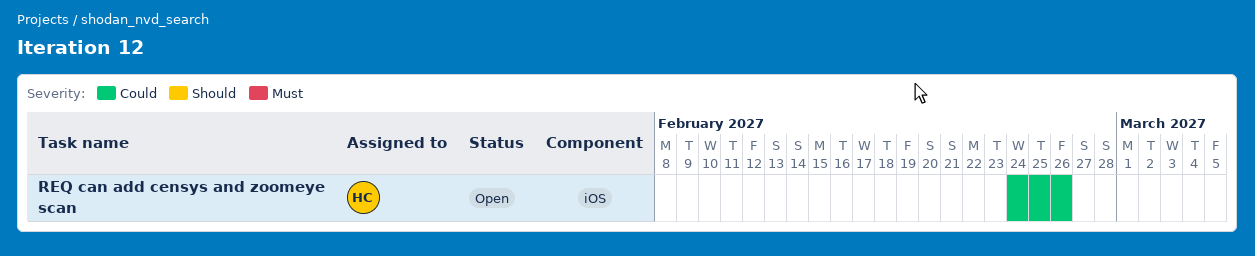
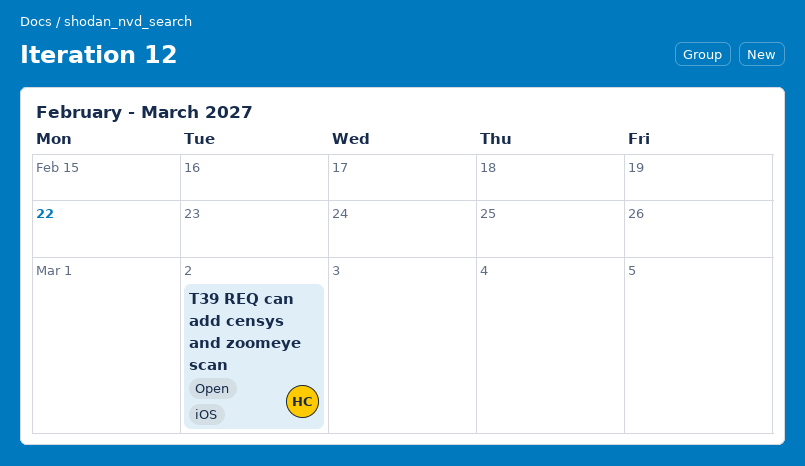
REQ can add censys and zoomeye scan, due: Feb 26 -> Mar 2

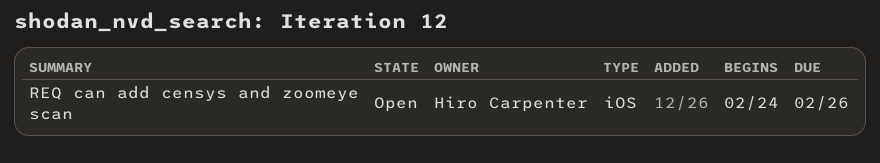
REQ can add censys and zoomeye scan, due: Mar 2 -> Feb 26

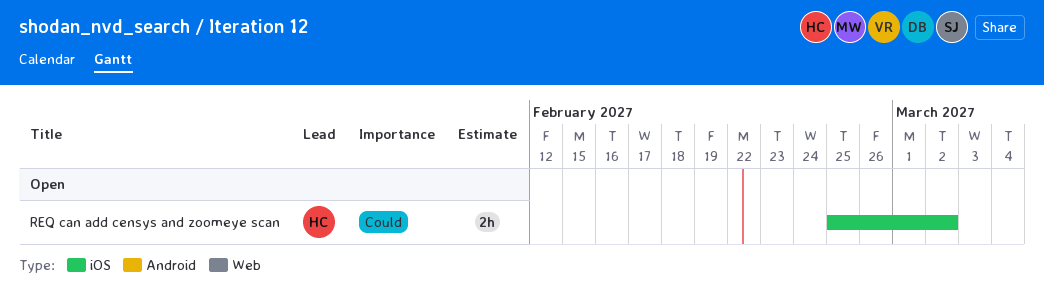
REQ can add censys and zoomeye scan, start: Feb 24 -> Feb 25
REQ can add censys and zoomeye scan, due: Feb 26 -> Mar 2

